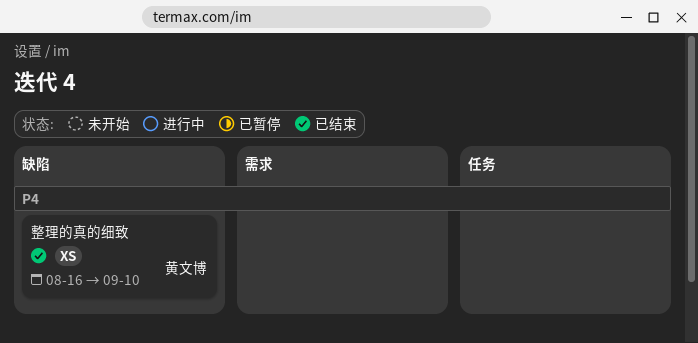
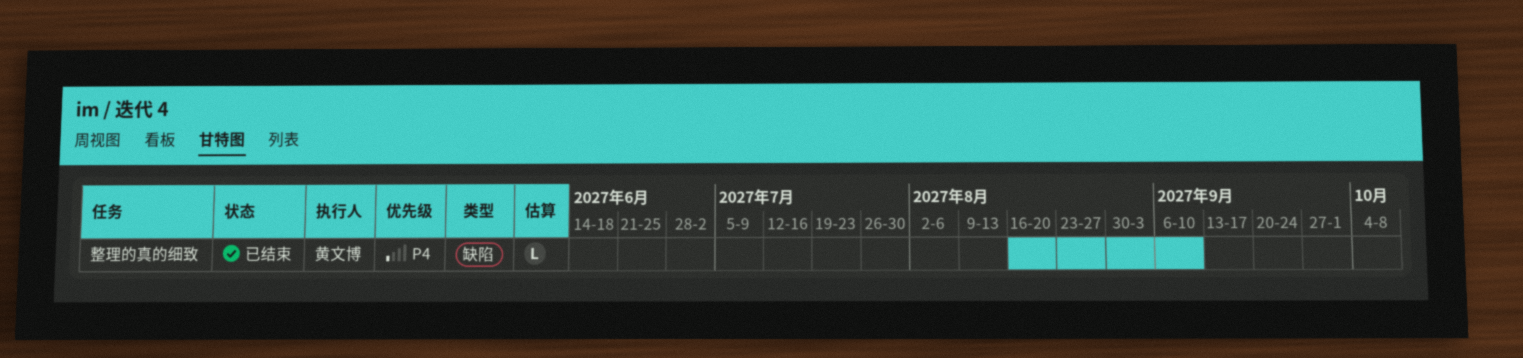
整理的真的细致, estimate: XS -> L

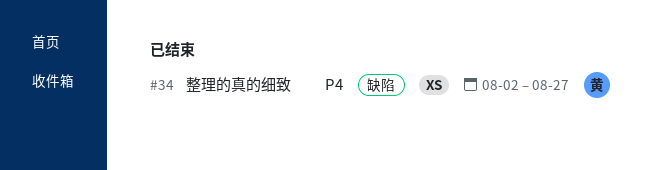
整理的真的细致, estimate: L -> XS
整理的真的细致, start: Aug 16 -> Aug 2
整理的真的细致, due: Sep 10 -> Aug 27

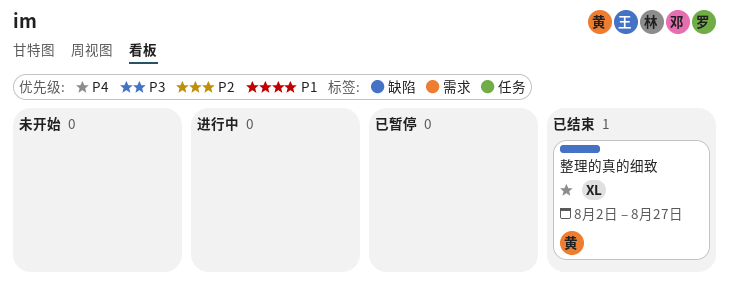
整理的真的细致, estimate: XS -> XL

